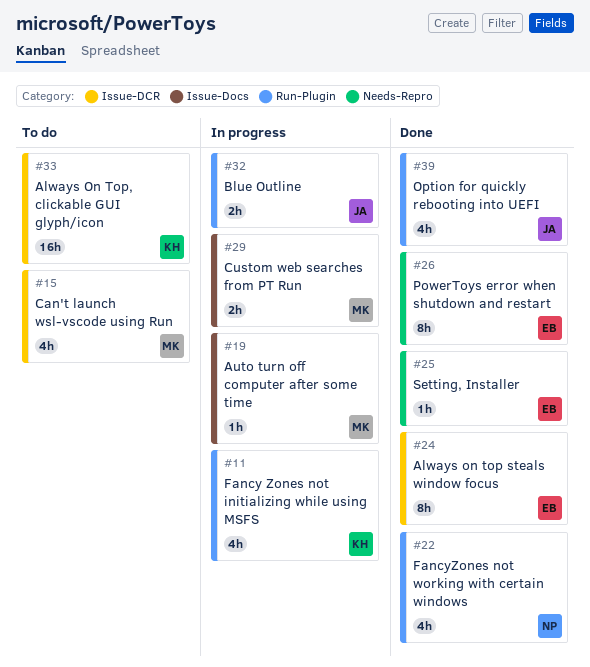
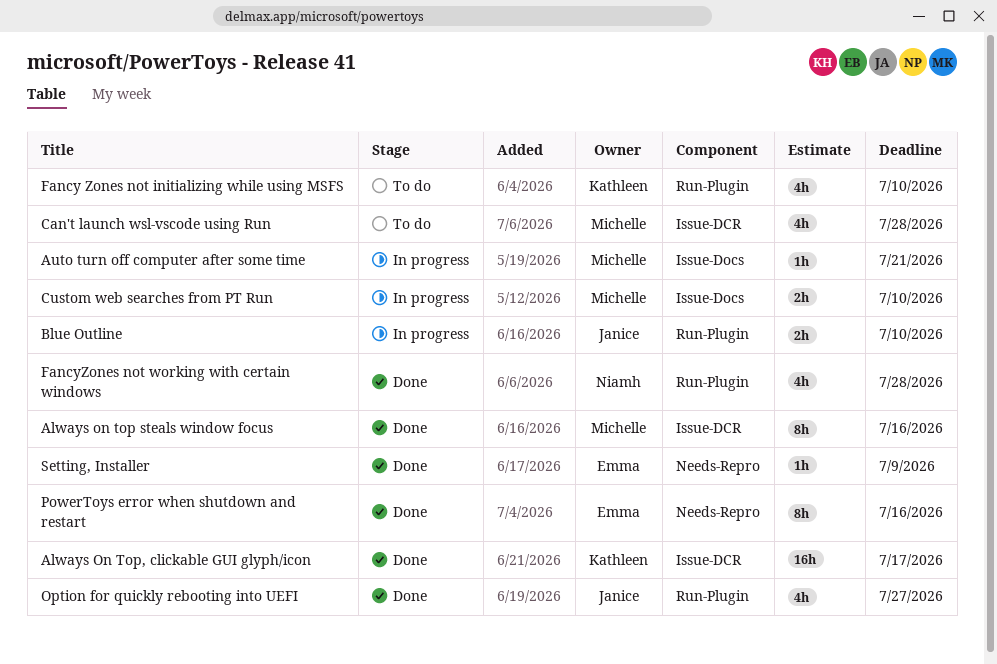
Always on top steals window focus, owner: Emma -> Michelle
Always On Top, clickable GUI glyph/icon, status: To do -> Done
Fancy Zones not initializing while using MSFS, status: In progress -> To do

